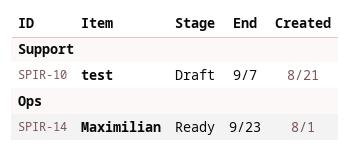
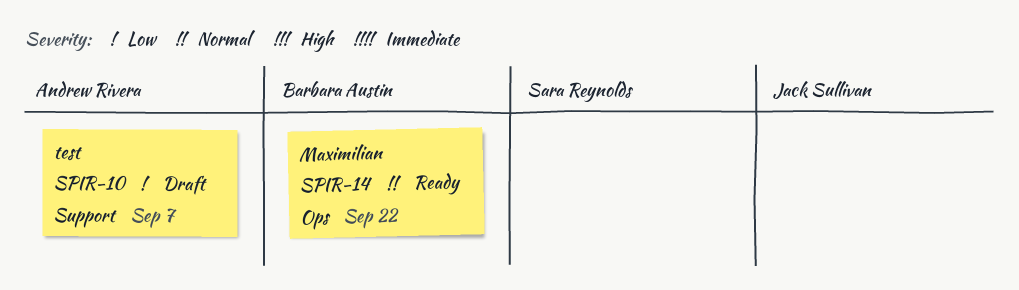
SPIR-14, due: Sep 23 -> Sep 22

